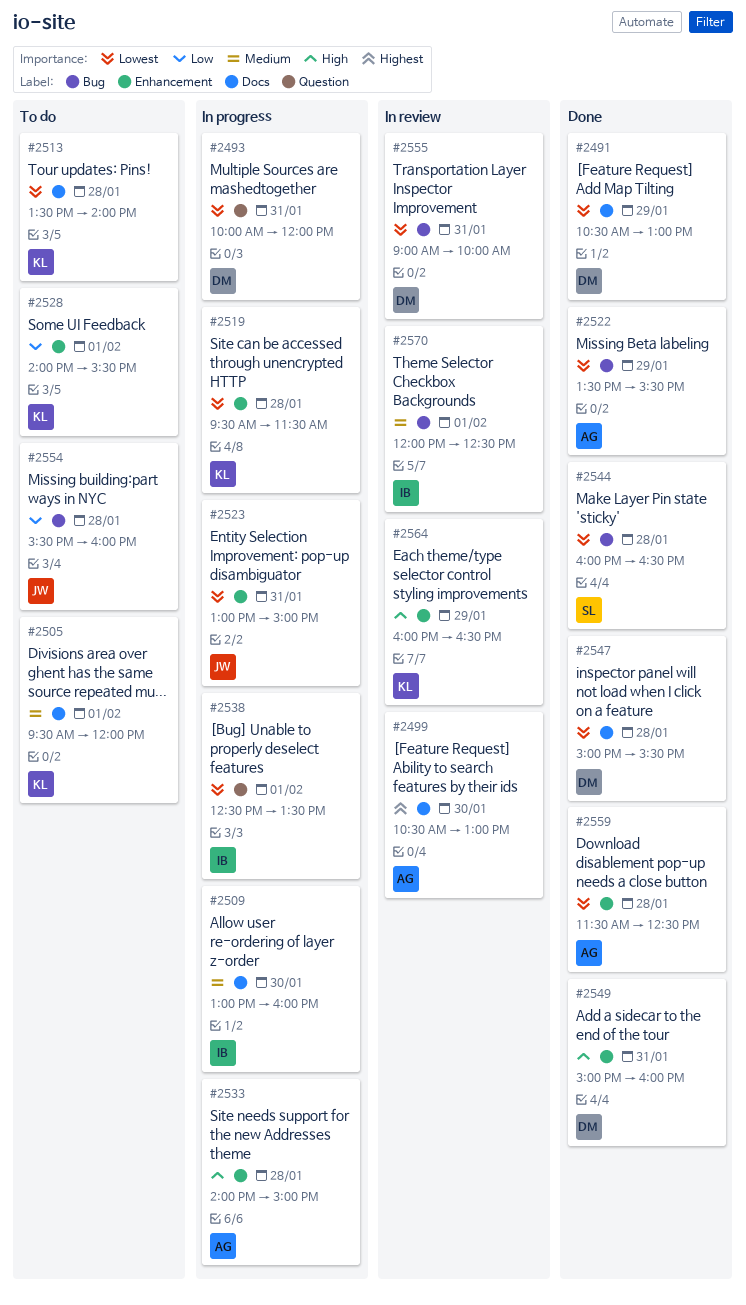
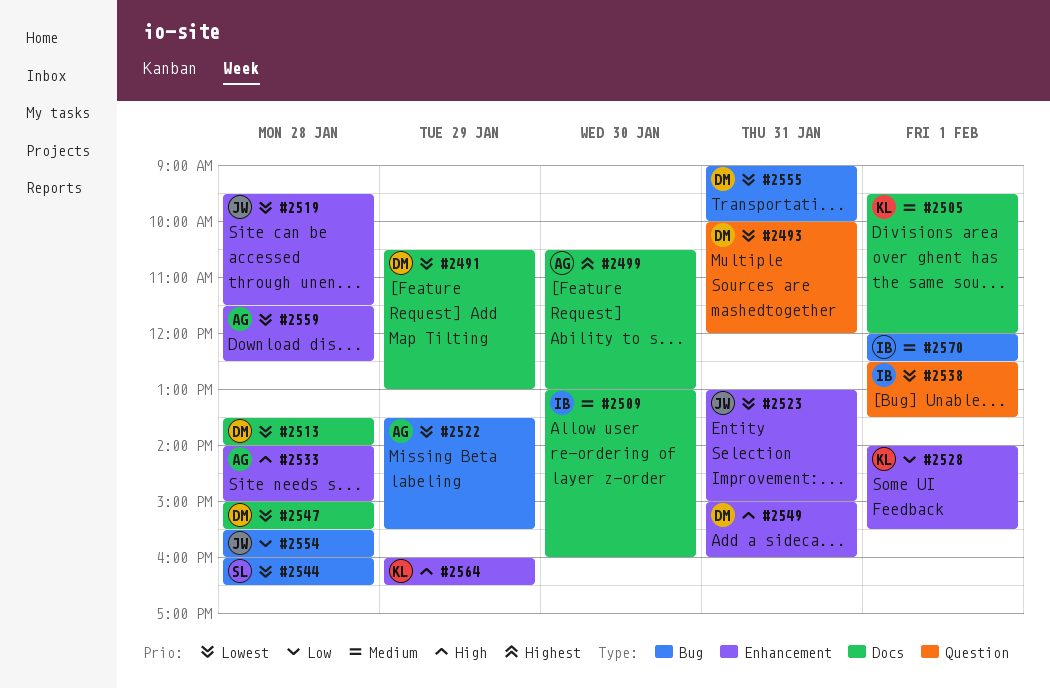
#2513, owner: KL -> DM
#2519, owner: KL -> JW

